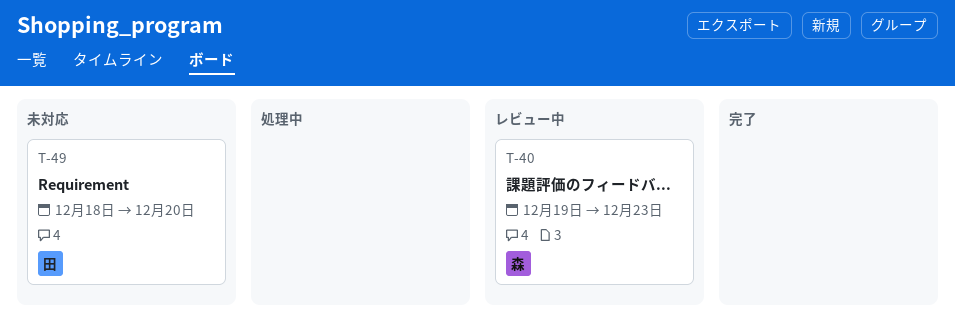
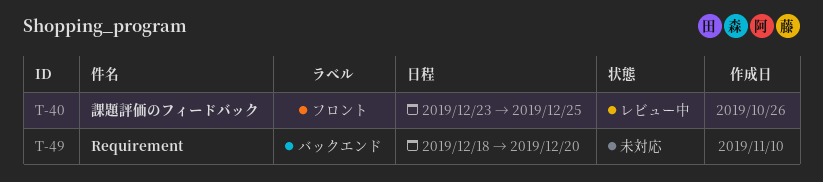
T-40, start: Dec 19 -> Dec 23
T-40, due: Dec 23 -> Dec 25

